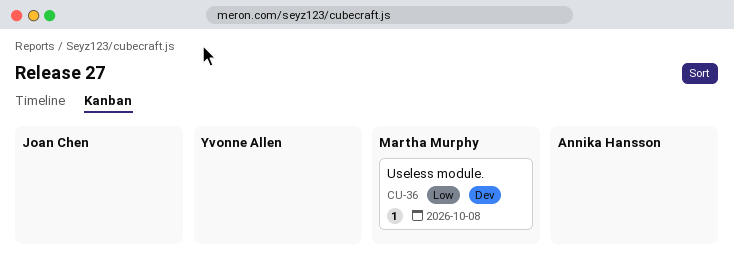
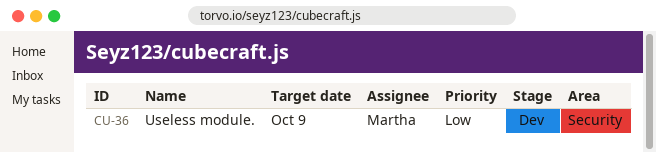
CU-36, due: Oct 8 -> Oct 9

